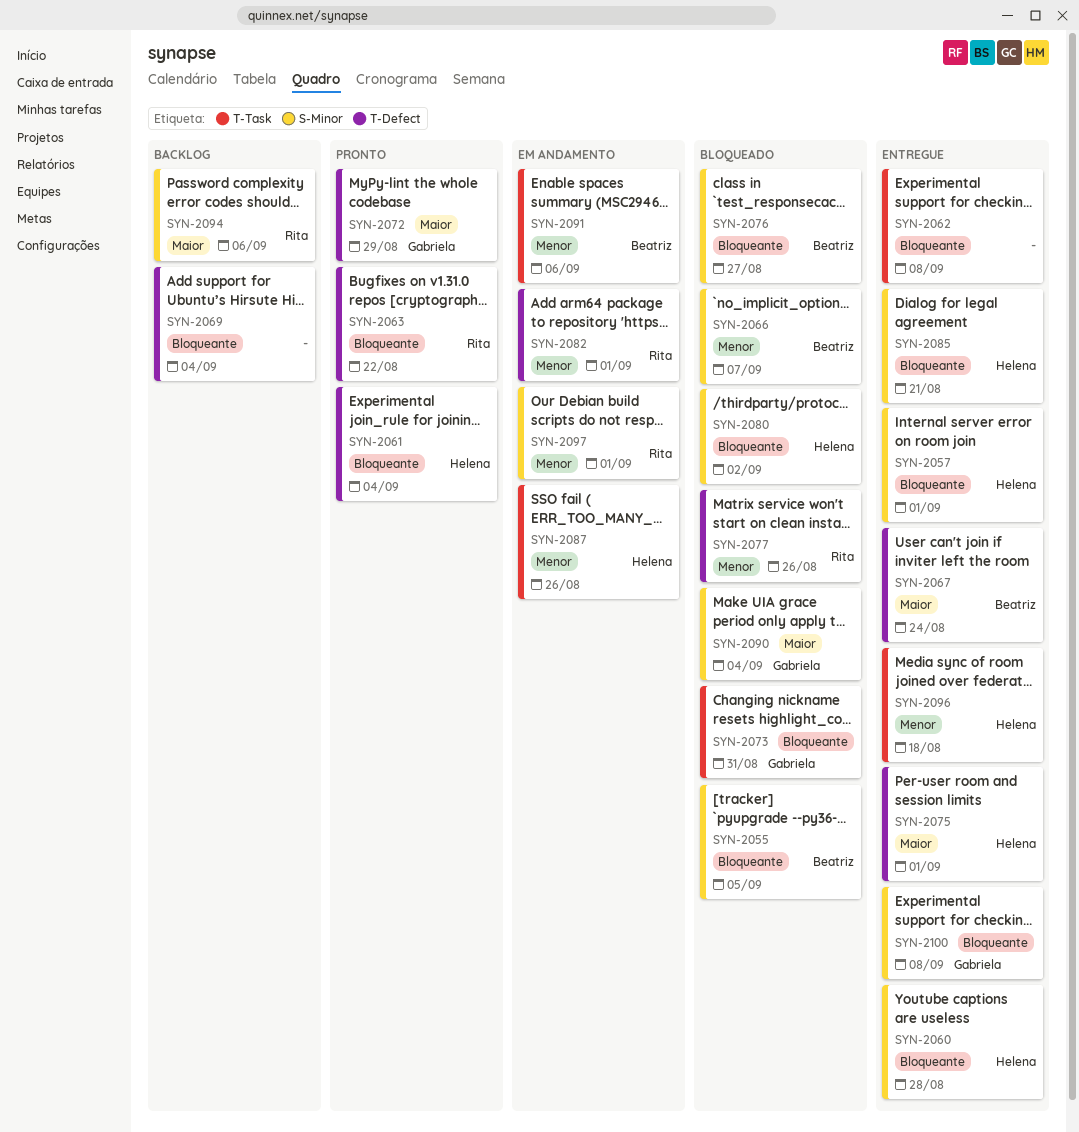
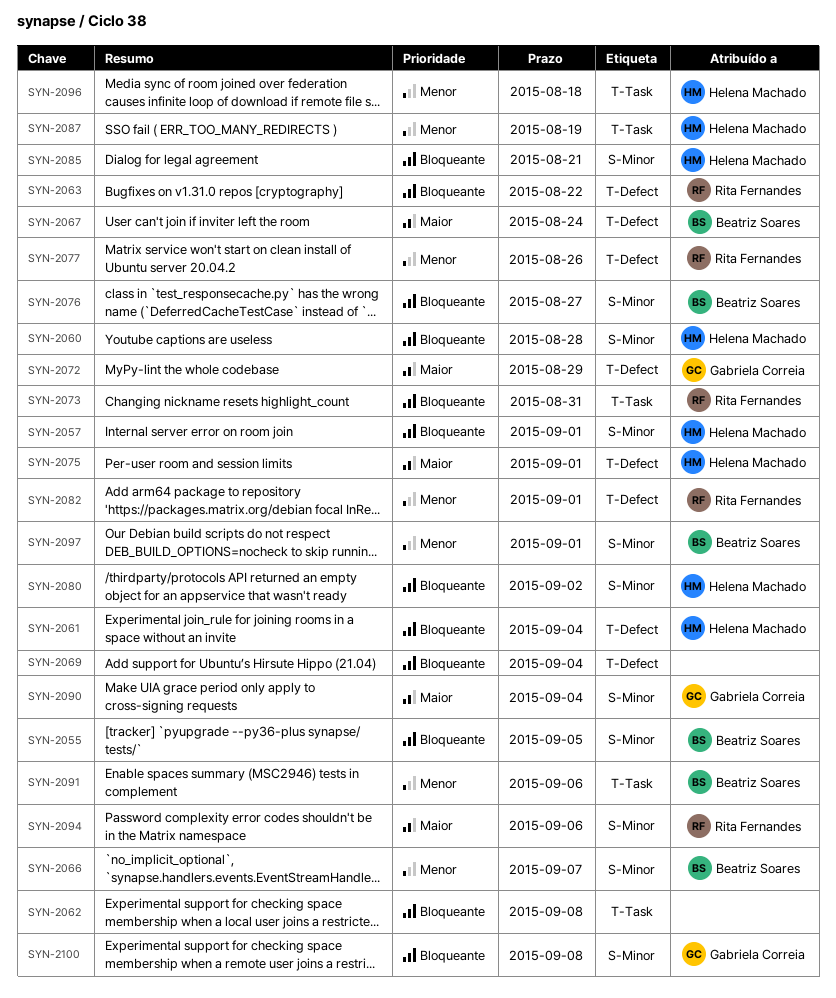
SYN-2073, owner: Gabriela Correia -> Rita Fernandes
SYN-2087, due: Aug 26 -> Aug 19
SYN-2097, owner: Rita Fernandes -> Beatriz Soares

